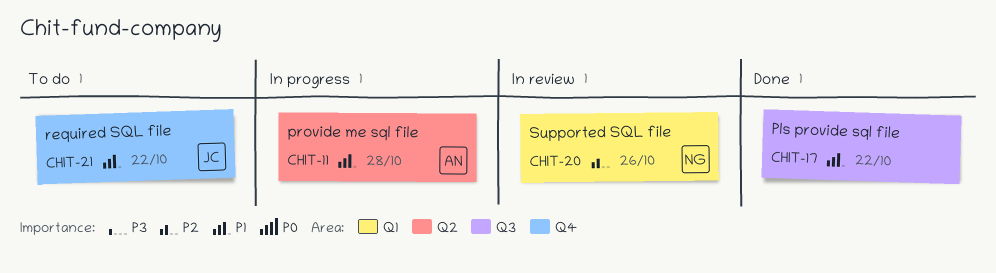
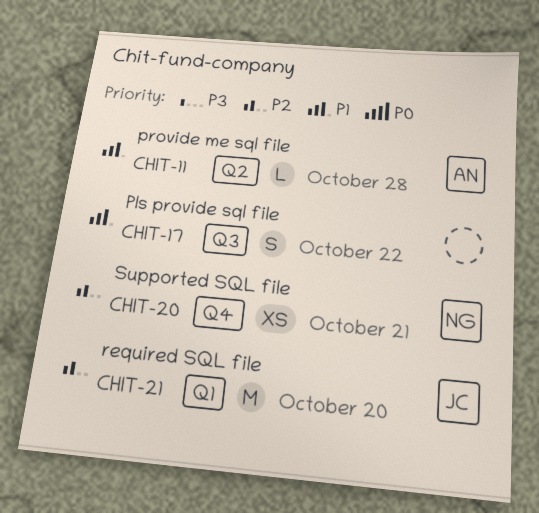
CHIT-20, label: Q1 -> Q4
CHIT-20, due: Oct 26 -> Oct 21
CHIT-21, priority: P1 -> P2
CHIT-21, label: Q4 -> Q1
CHIT-21, due: Oct 22 -> Oct 20

